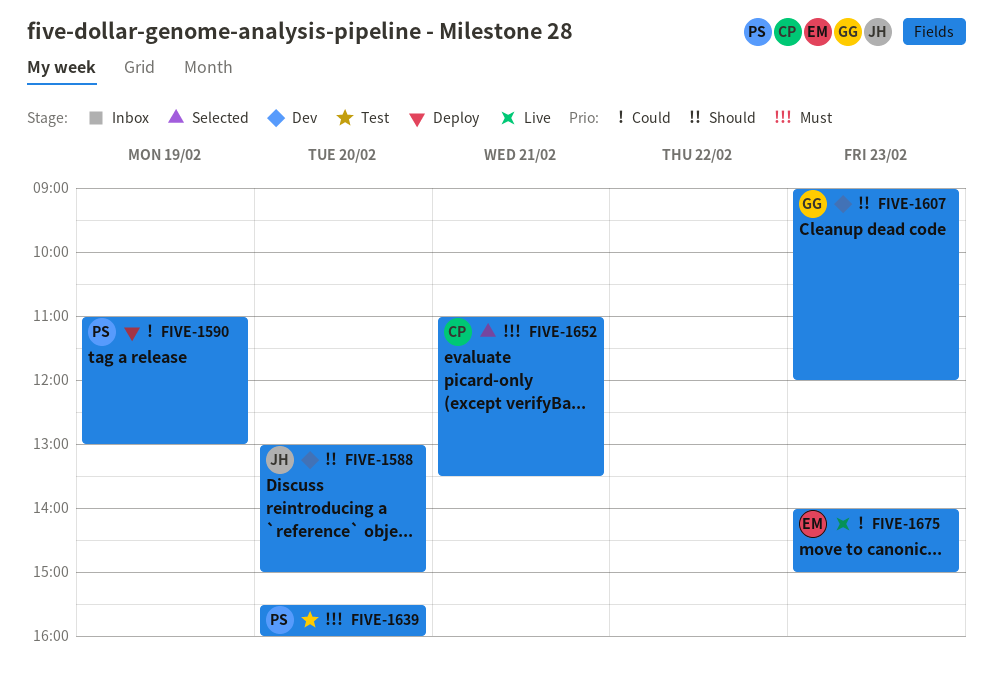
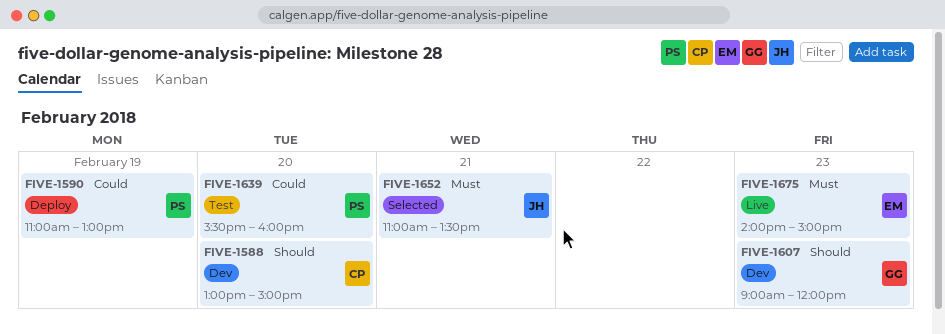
FIVE-1588, owner: JH -> CP
FIVE-1639, priority: Must -> Could
FIVE-1652, owner: CP -> JH
FIVE-1675, priority: Could -> Must

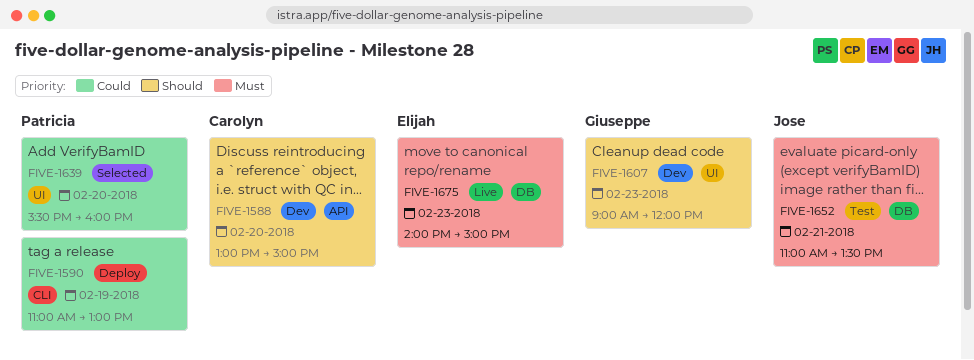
FIVE-1639, status: Test -> Selected
FIVE-1652, status: Selected -> Test

